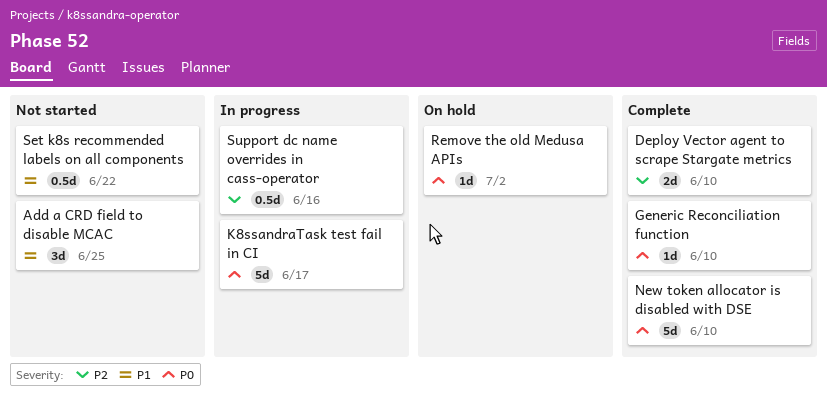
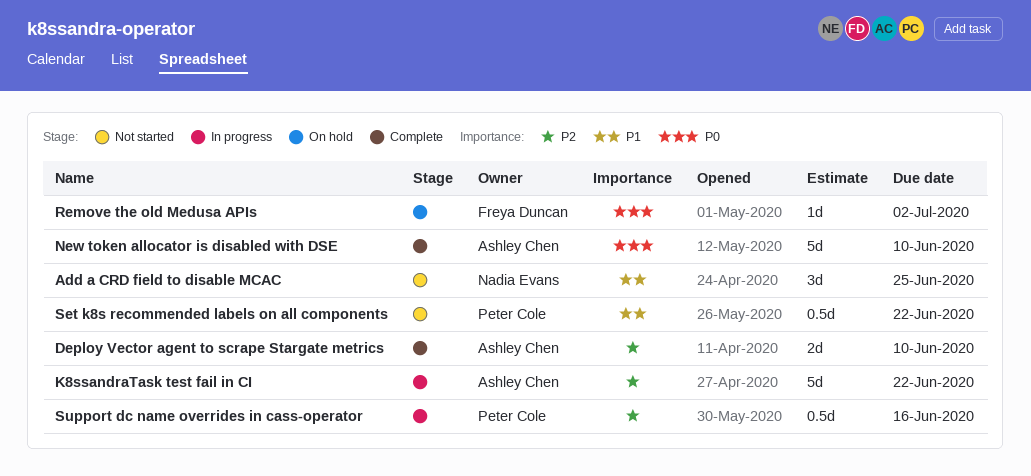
Generic Reconciliation function: present -> none
K8ssandraTask test fail in CI, priority: P0 -> P2
K8ssandraTask test fail in CI, due: Jun 17 -> Jun 22

